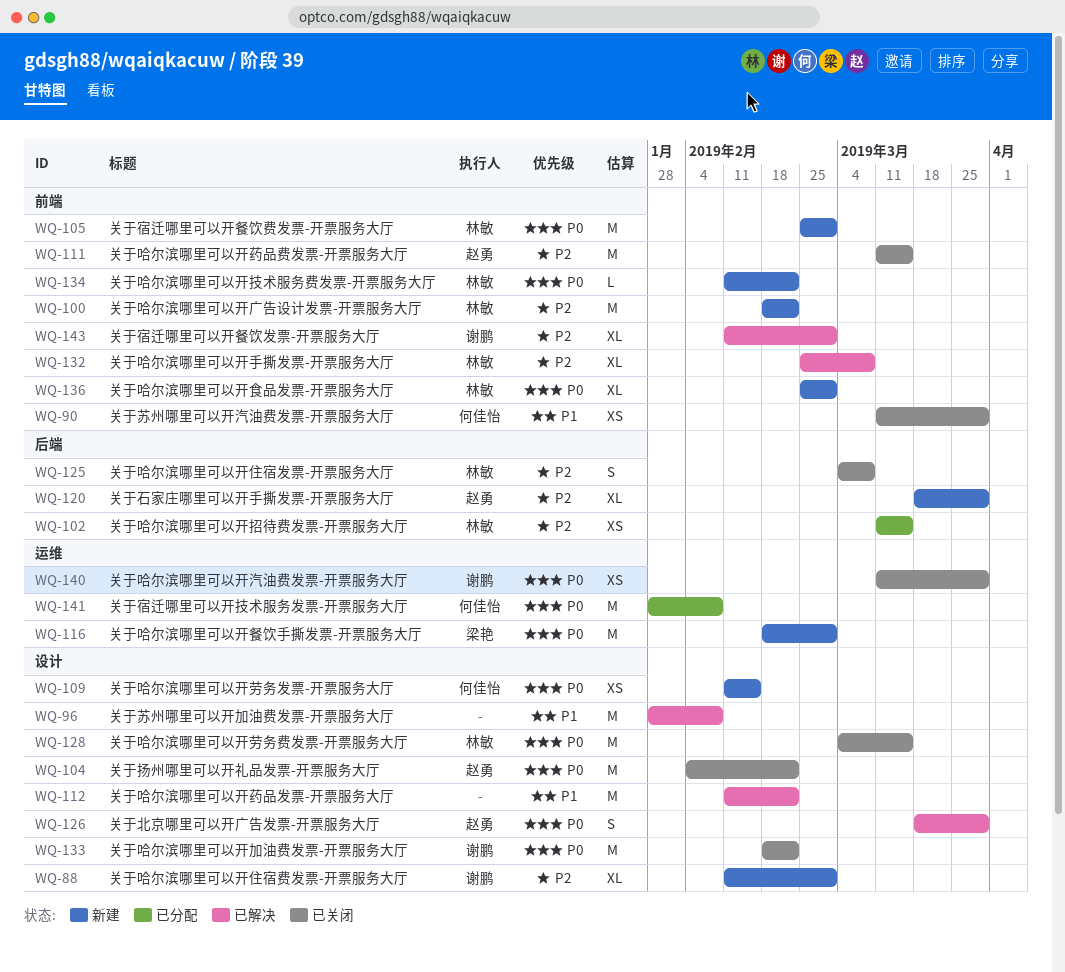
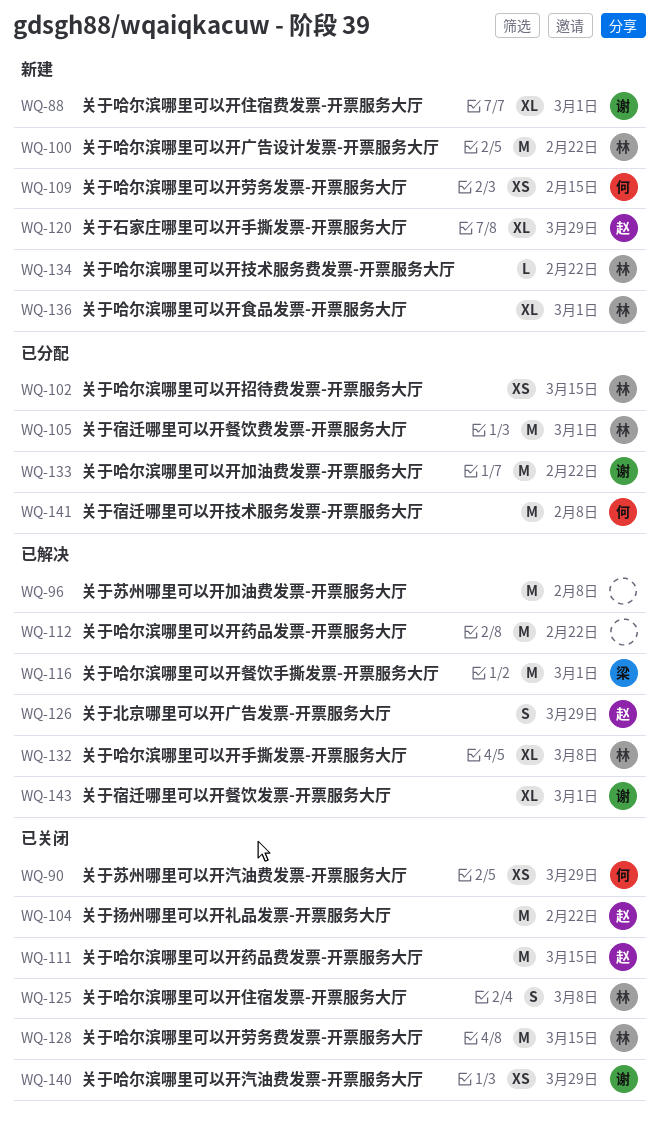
WQ-105, status: 新建 -> 已分配
WQ-116, status: 新建 -> 已解决
WQ-133, status: 已关闭 -> 已分配

